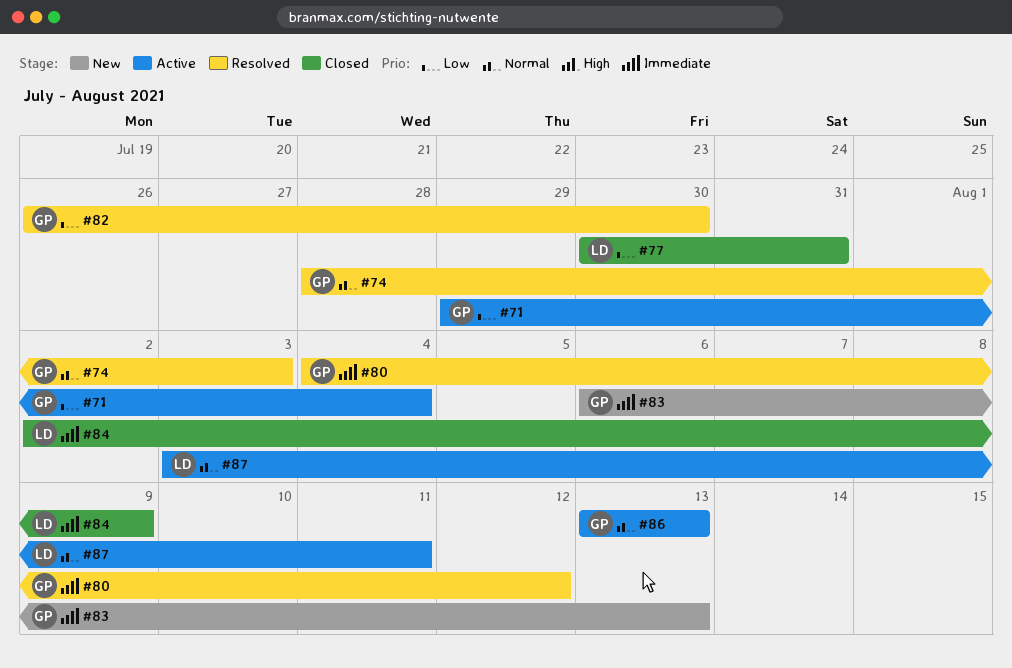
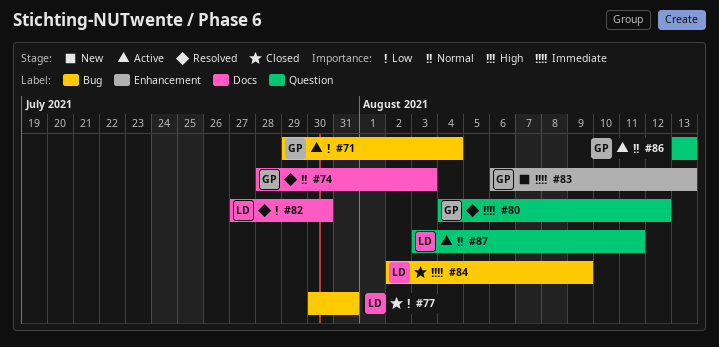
#82, owner: GP -> LD
#82, start: Jul 26 -> Jul 27

